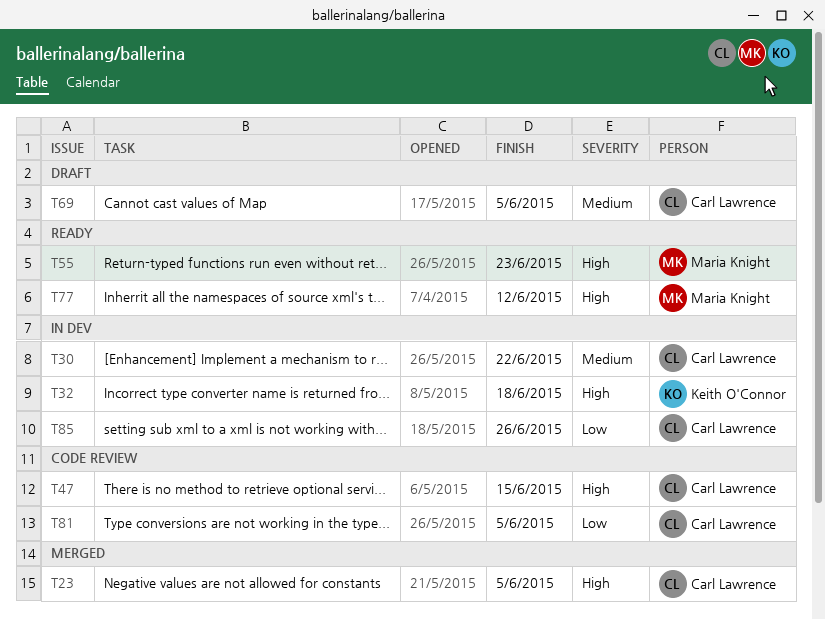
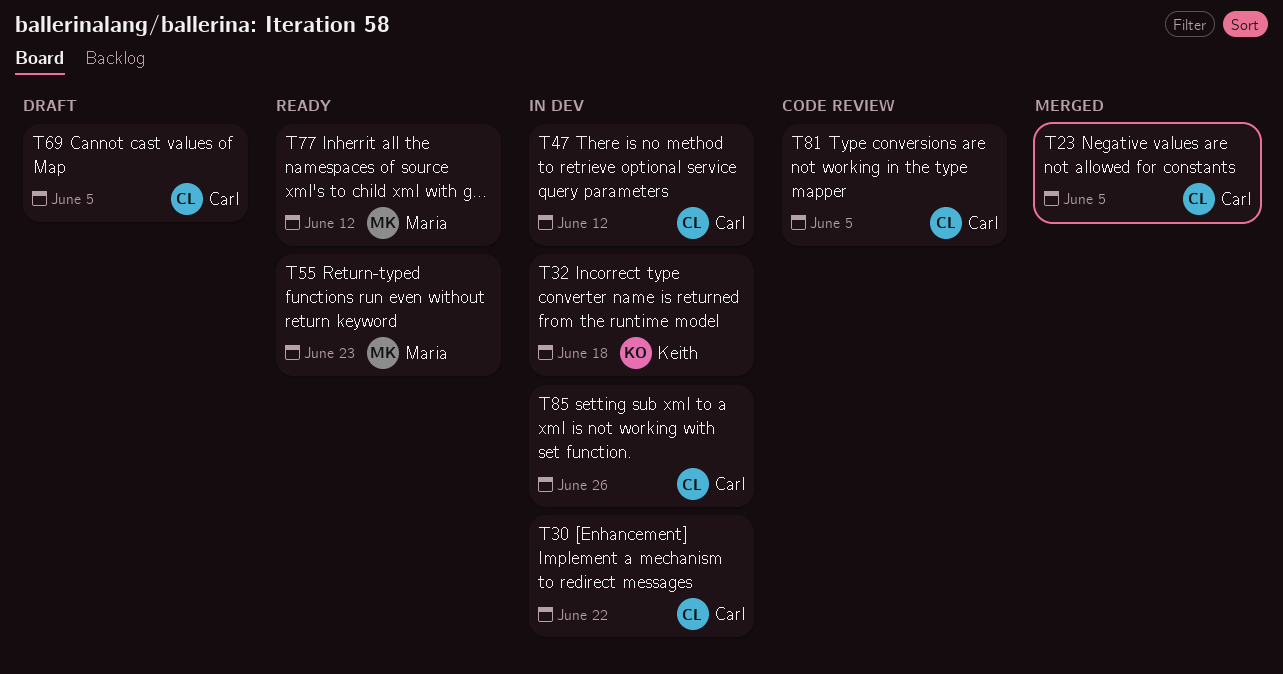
T47, status: Code review -> In dev
T47, due: Jun 15 -> Jun 12

